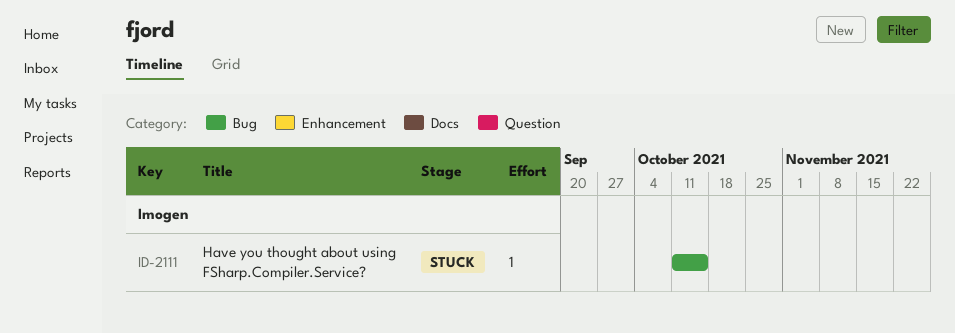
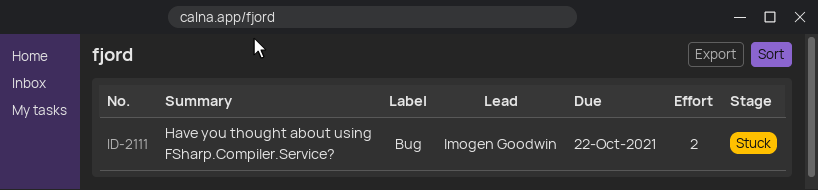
ID-2111, estimate: 1 -> 2
ID-2111, due: Oct 15 -> Oct 22

